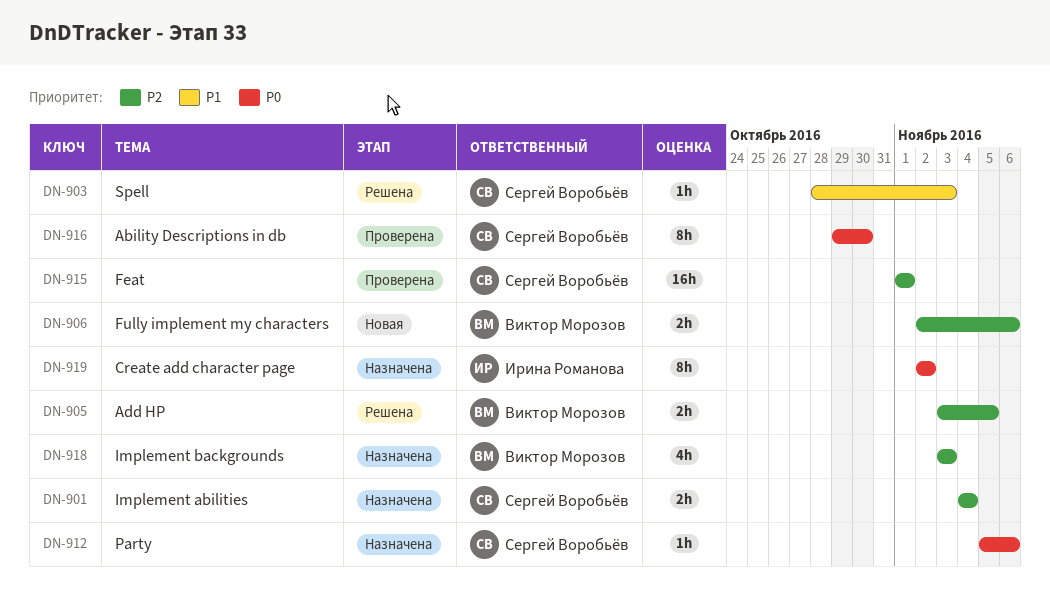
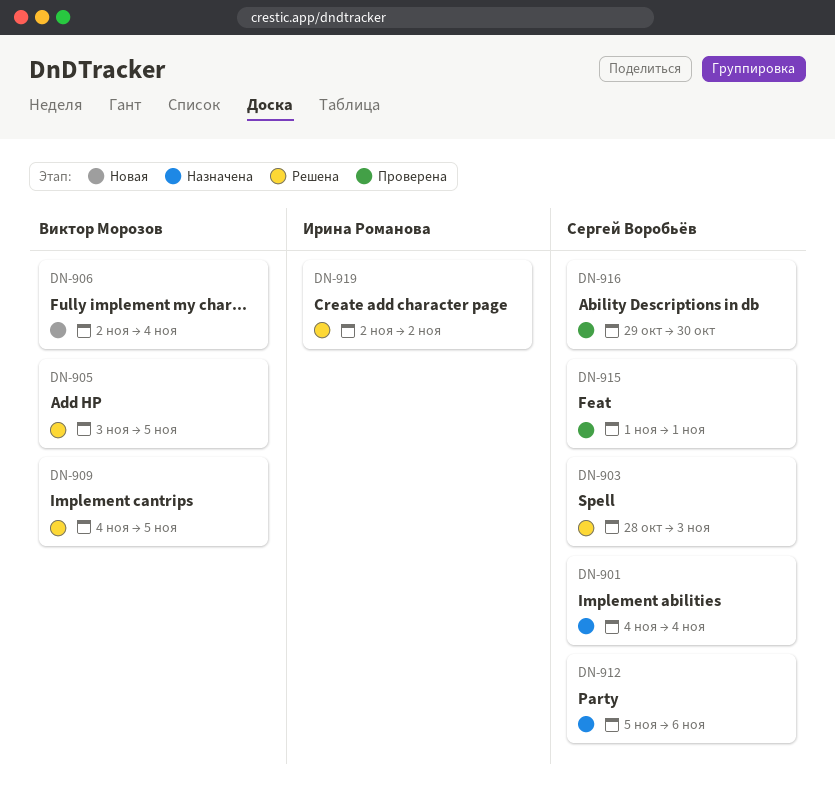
DN-906, due: Nov 6 -> Nov 4
DN-909: none -> present
DN-918: present -> none
DN-919, status: Назначена -> Решена

